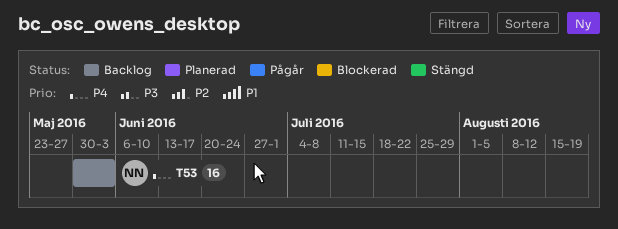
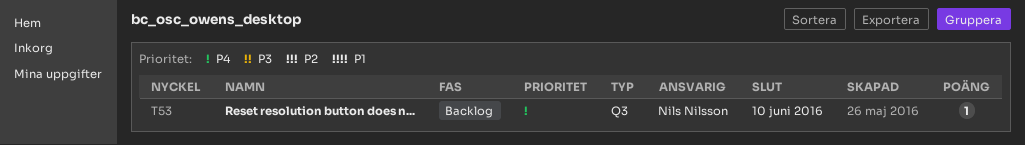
T53, estimate: 16 -> 1
T53, due: Jun 3 -> Jun 10

